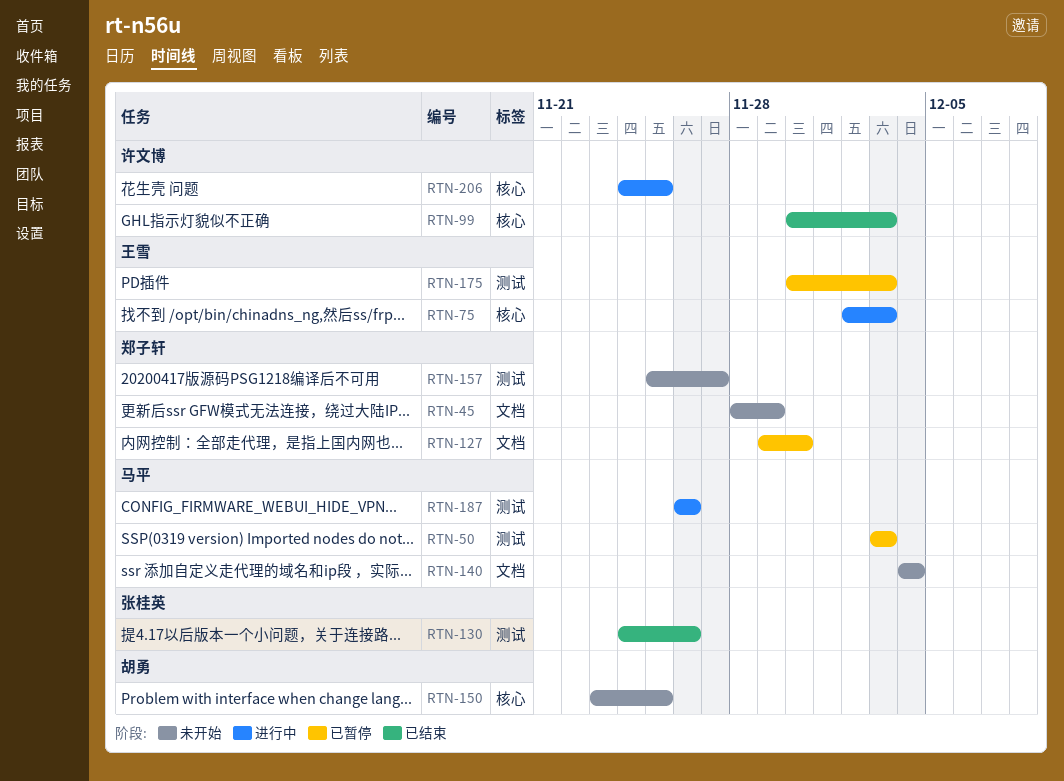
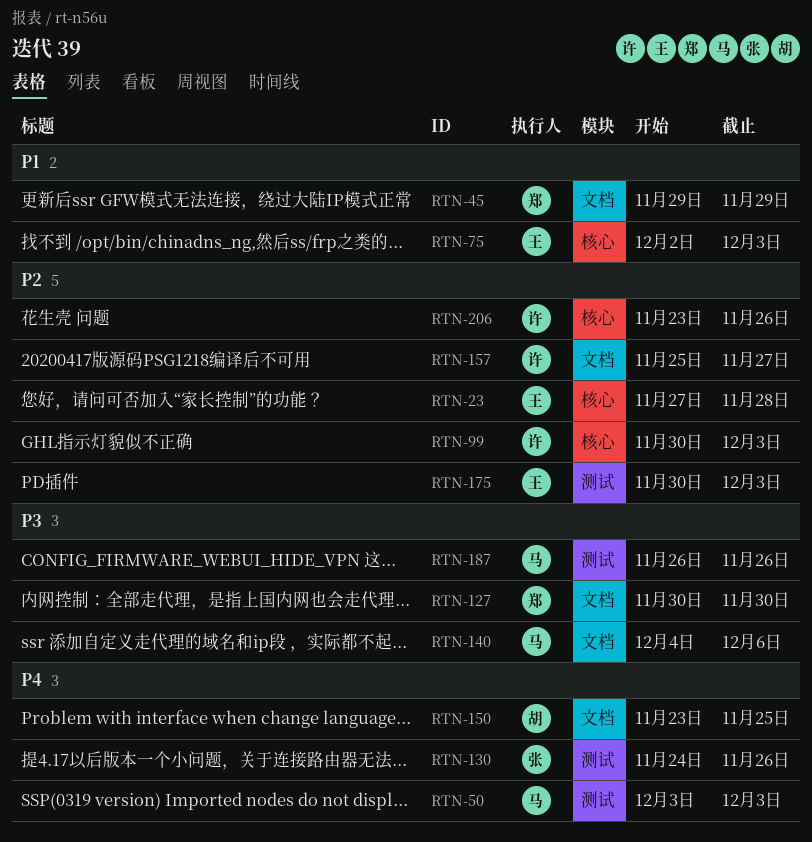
RTN-23: none -> present
RTN-45, start: Nov 28 -> Nov 29
RTN-127, start: Nov 29 -> Nov 30
RTN-140, due: Dec 4 -> Dec 6
RTN-150, label: 核心 -> 文档
RTN-157, owner: 郑子轩 -> 许文博
RTN-157, label: 测试 -> 文档
RTN-206, start: Nov 24 -> Nov 23
RTN-206, due: Nov 25 -> Nov 26

